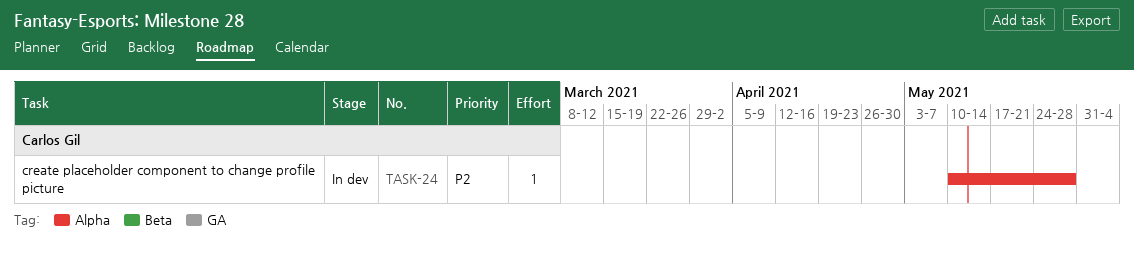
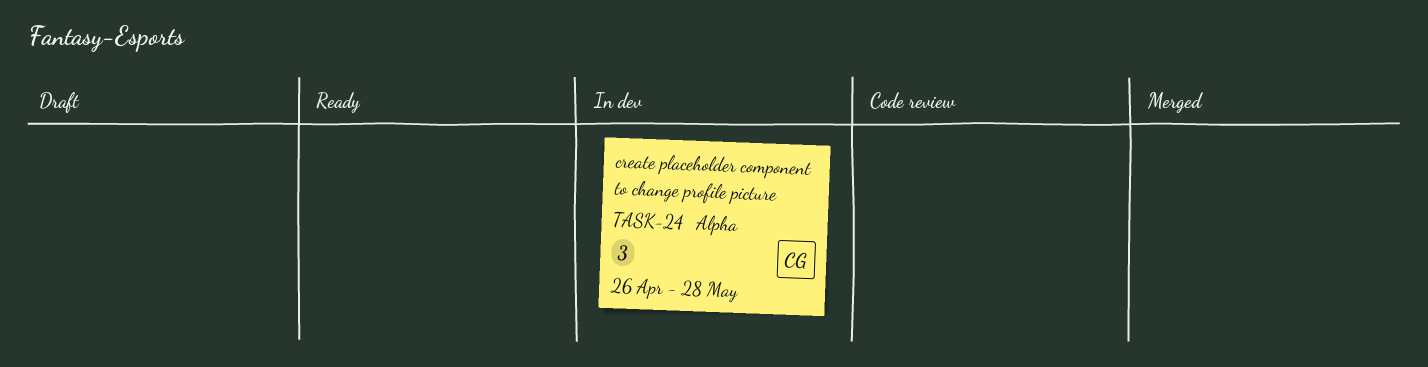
TASK-24, estimate: 1 -> 3
TASK-24, start: May 10 -> Apr 26

